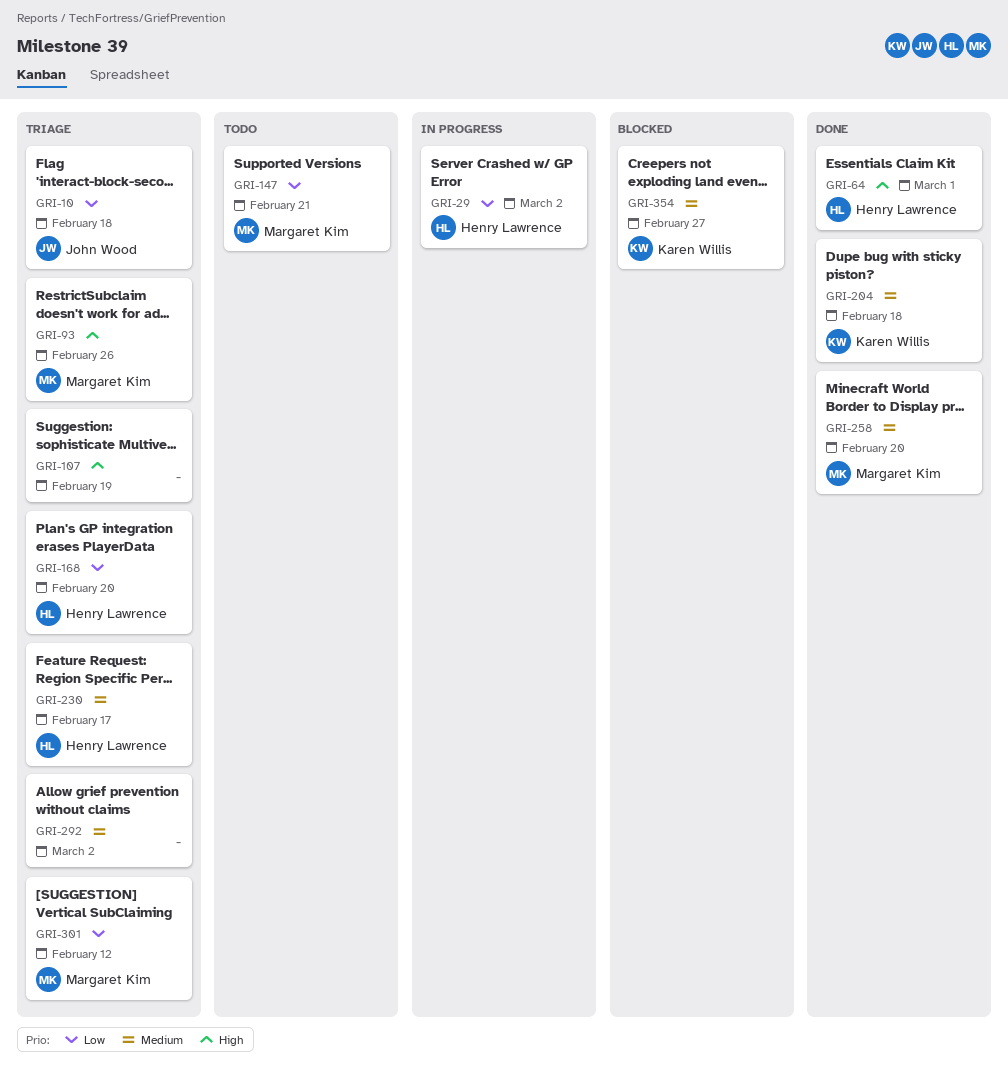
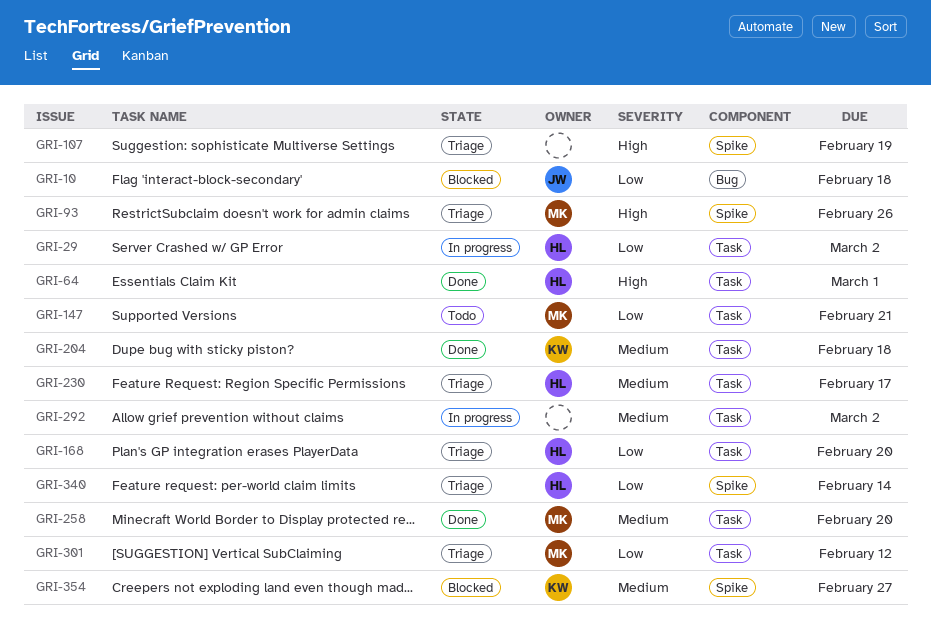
GRI-10, status: Triage -> Blocked
GRI-292, status: Triage -> In progress
GRI-340: none -> present

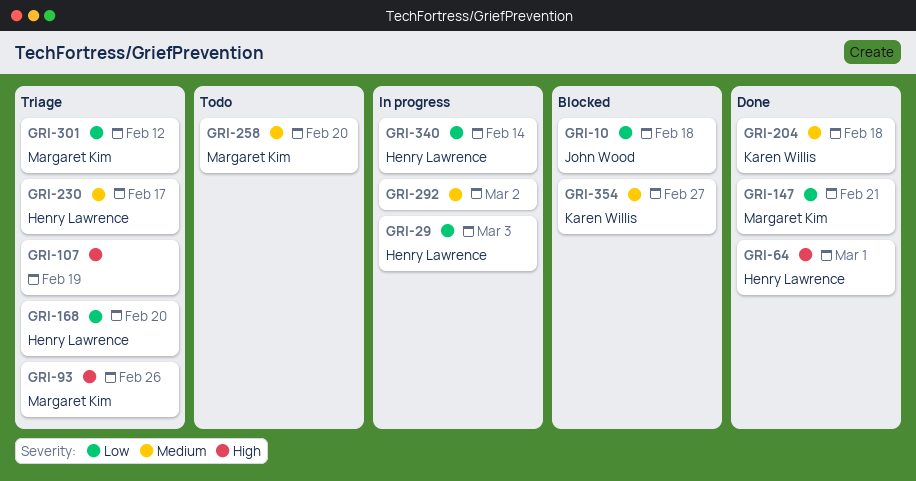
GRI-29, due: Mar 2 -> Mar 3
GRI-147, status: Todo -> Done
GRI-258, status: Done -> Todo
GRI-340, status: Triage -> In progress

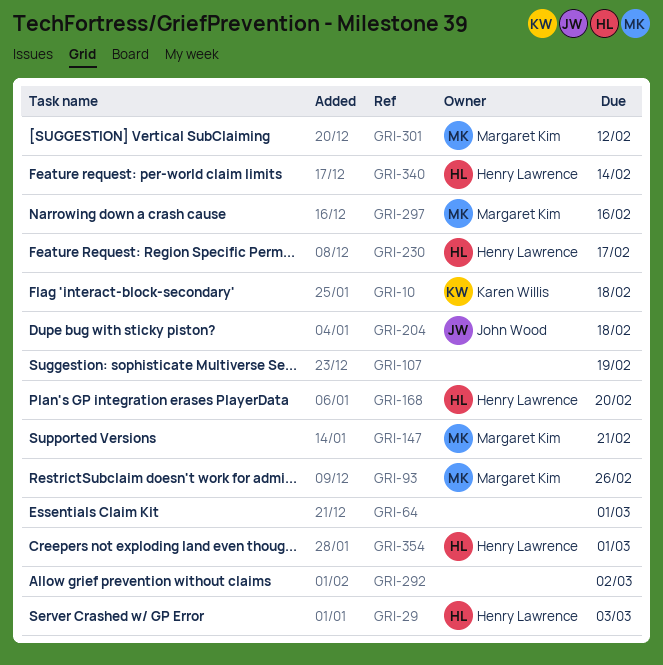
GRI-10, owner: John Wood -> Karen Willis
GRI-64, owner: Henry Lawrence -> none
GRI-204, owner: Karen Willis -> John Wood
GRI-258: present -> none
GRI-297: none -> present
GRI-354, owner: Karen Willis -> Henry Lawrence
GRI-354, due: Feb 27 -> Mar 1

